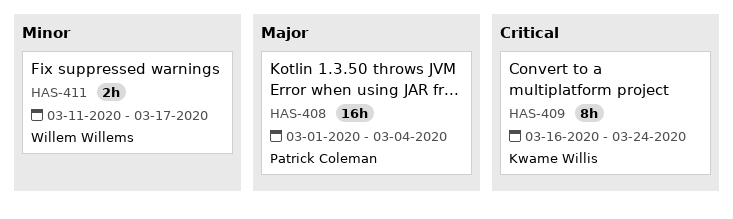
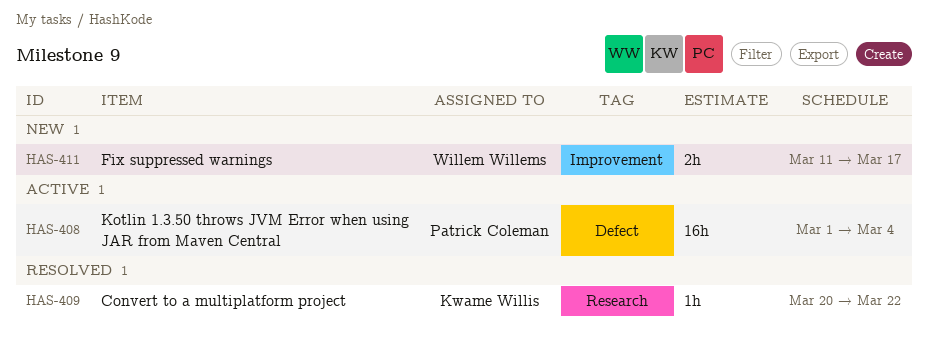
HAS-409, estimate: 8h -> 1h
HAS-409, start: Mar 16 -> Mar 20
HAS-409, due: Mar 24 -> Mar 22

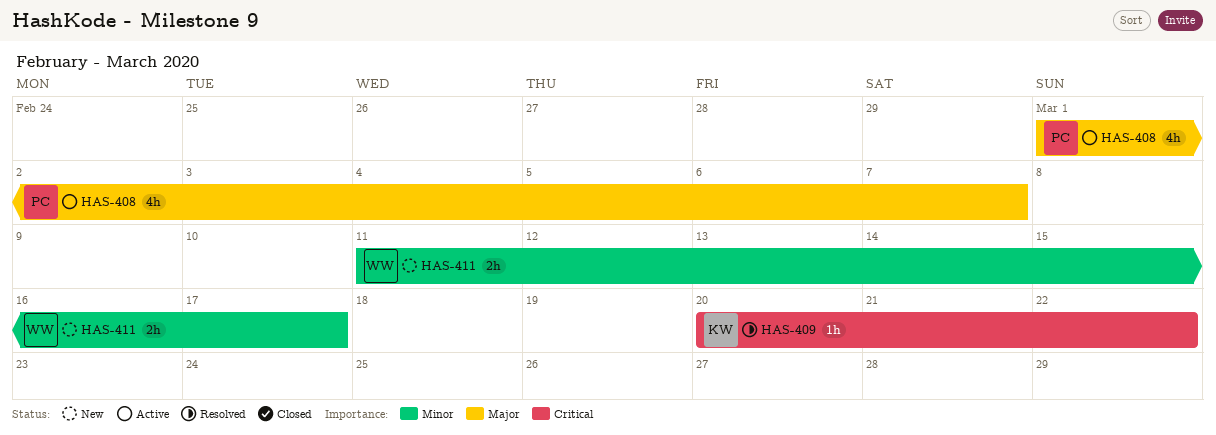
HAS-408, estimate: 16h -> 4h
HAS-408, due: Mar 4 -> Mar 7

